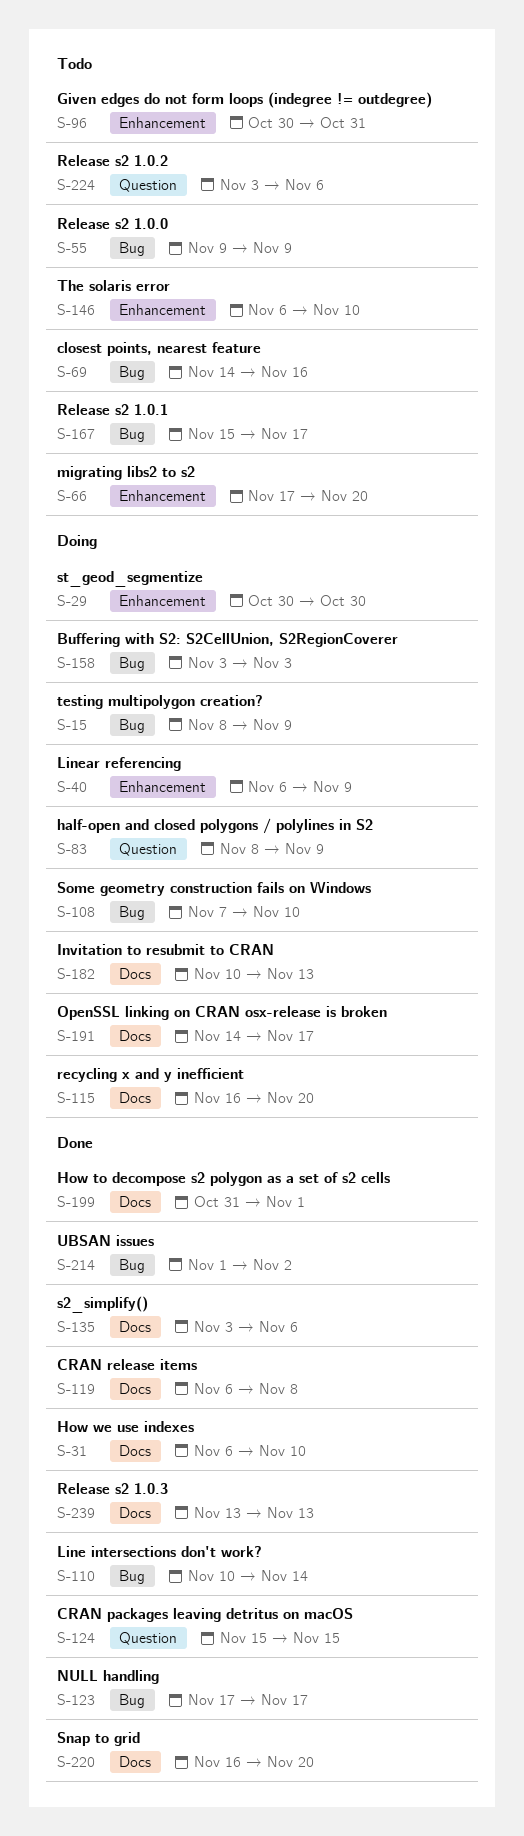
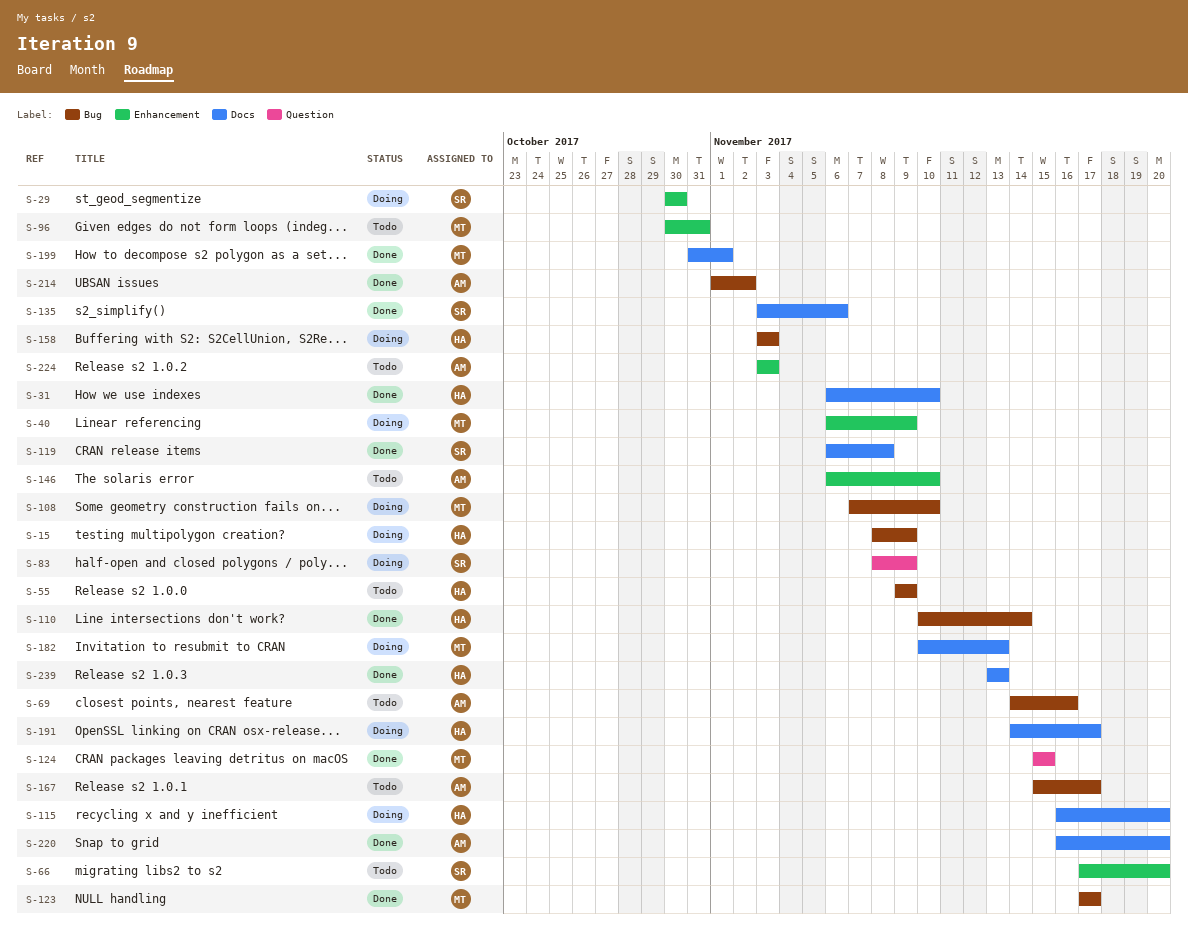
S-224, label: Question -> Enhancement
S-224, due: Nov 6 -> Nov 3

